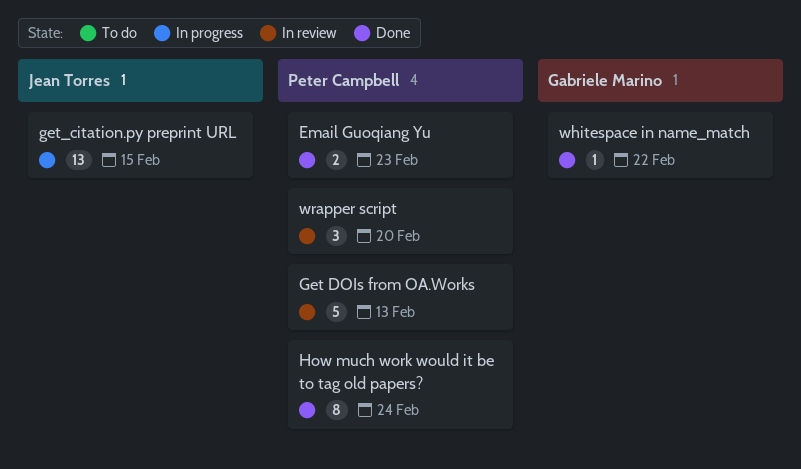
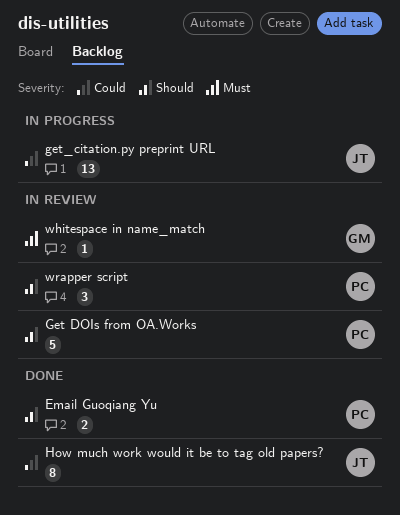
How much work would it be to tag old papers?, owner: Peter Campbell -> Jean Torres
whitespace in name_match, status: Done -> In review

